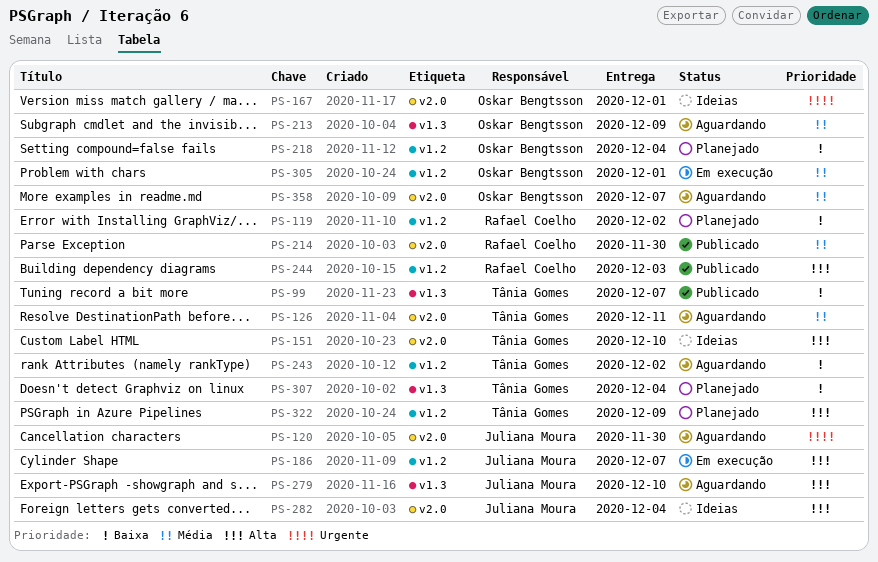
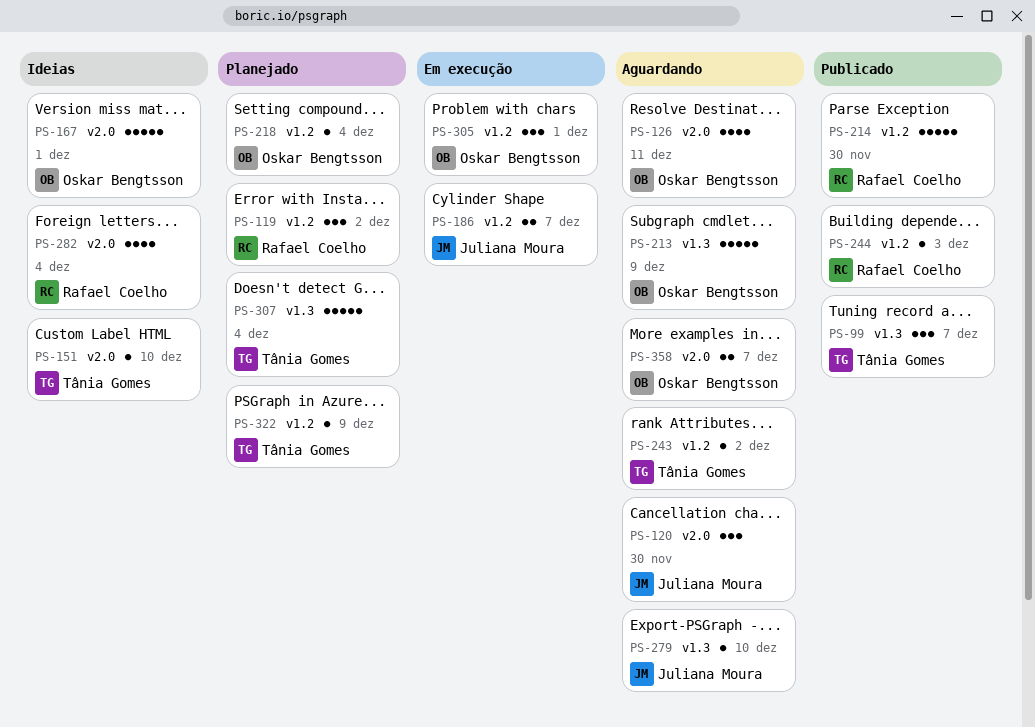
PS-126, owner: Tânia Gomes -> Oskar Bengtsson
PS-214, label: v2.0 -> v1.2
PS-282, owner: Juliana Moura -> Rafael Coelho

